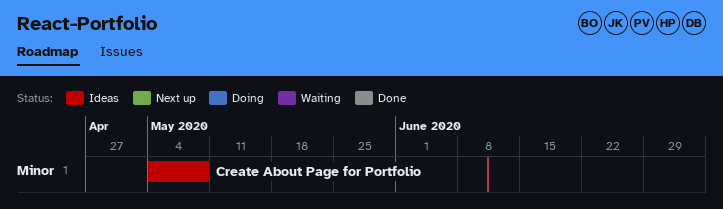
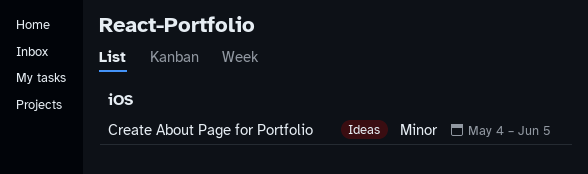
Create About Page for Portfolio, due: May 8 -> Jun 5

